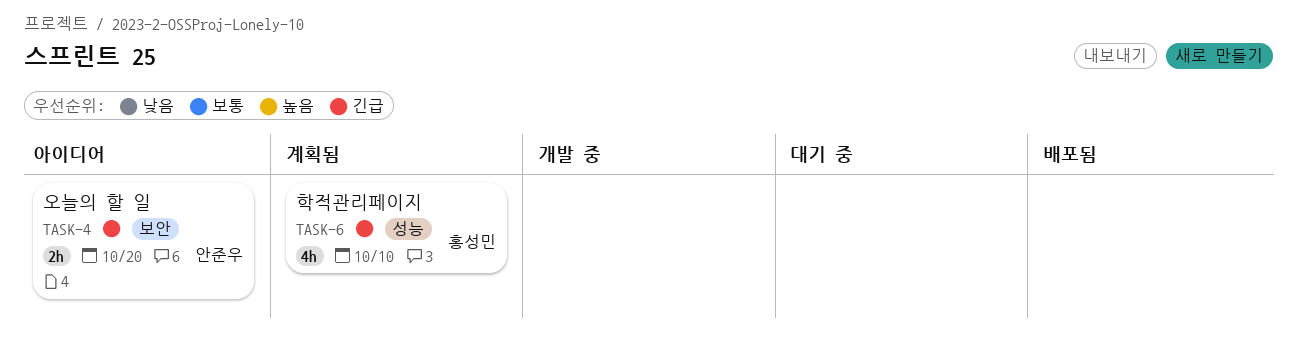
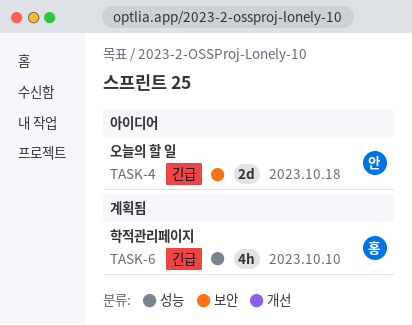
TASK-4, estimate: 2h -> 2d
TASK-4, due: Oct 20 -> Oct 18

